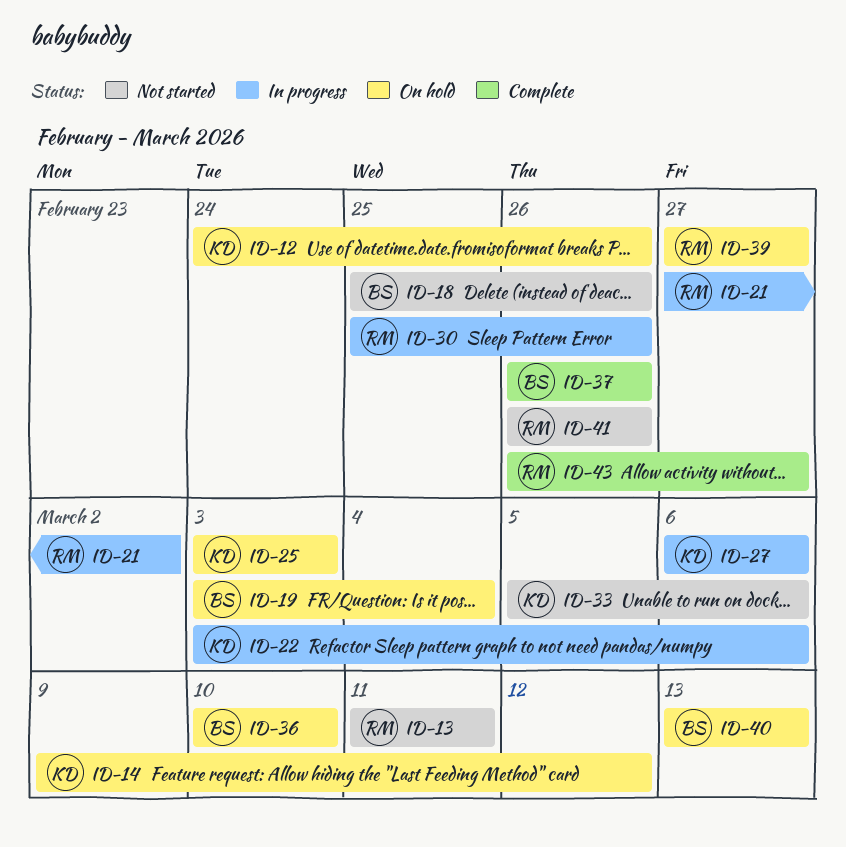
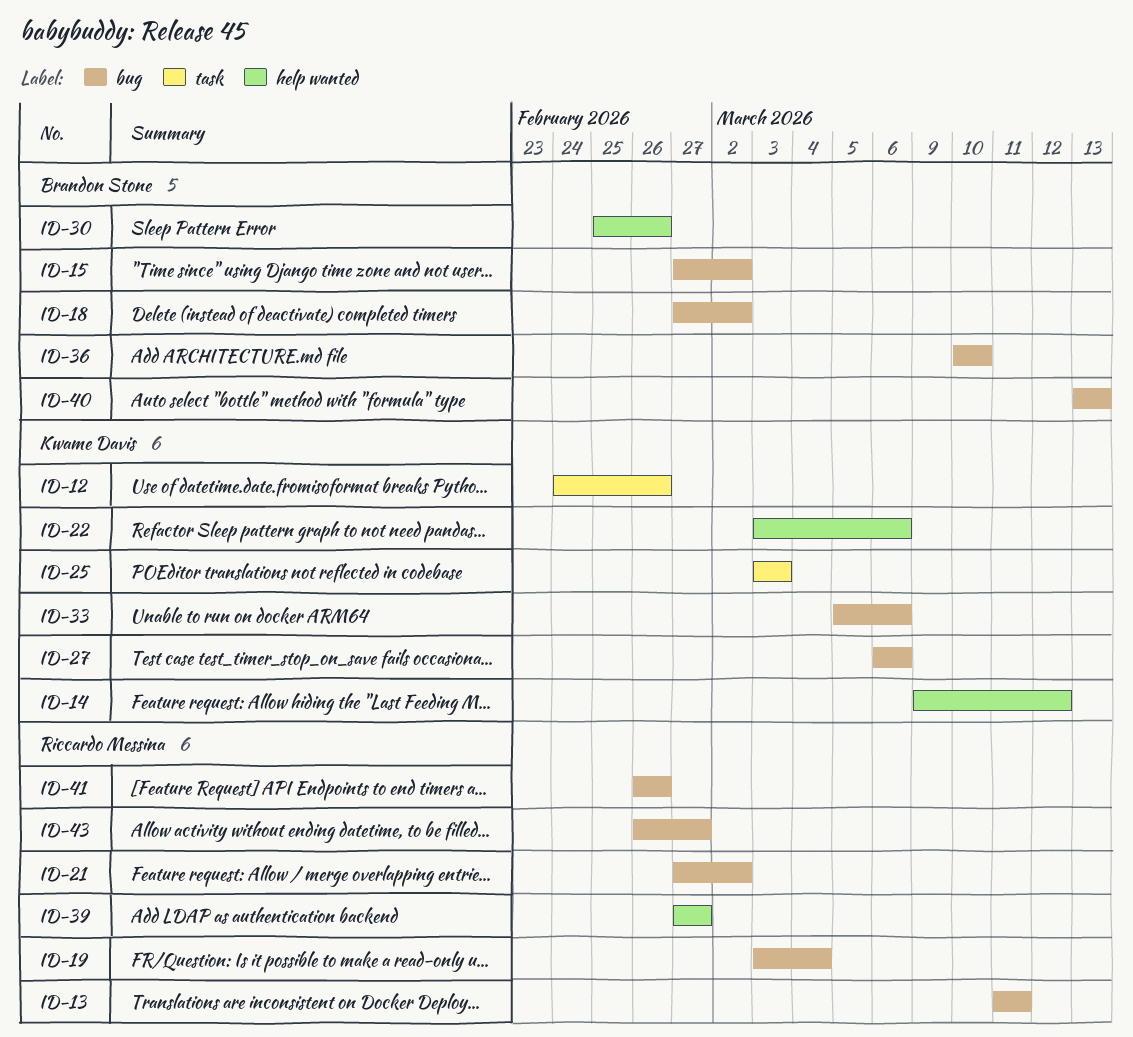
ID-15: none -> present
ID-18, start: Feb 25 -> Feb 27
ID-18, due: Feb 26 -> Mar 2
ID-19, owner: Brandon Stone -> Riccardo Messina
ID-30, owner: Riccardo Messina -> Brandon Stone
ID-37: present -> none

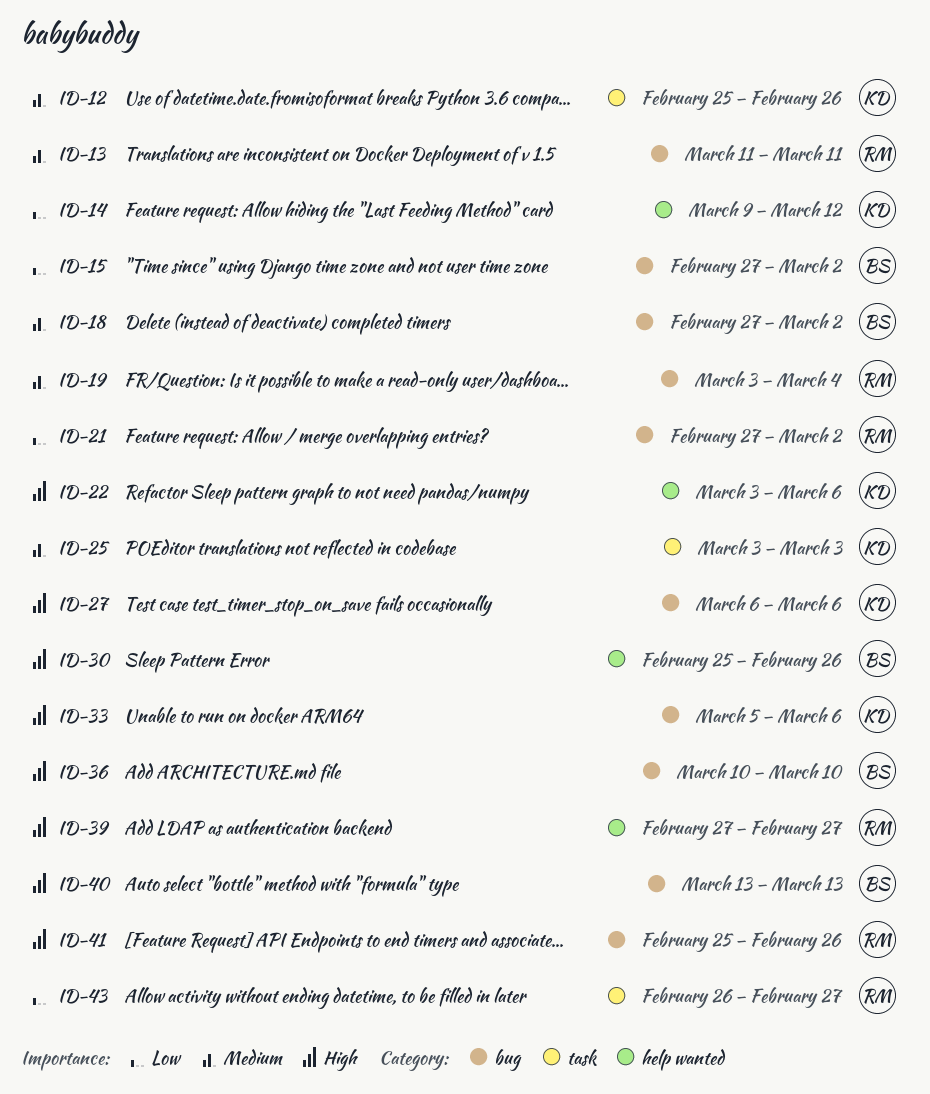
ID-12, start: Feb 24 -> Feb 25
ID-41, start: Feb 26 -> Feb 25
ID-43, label: bug -> task

